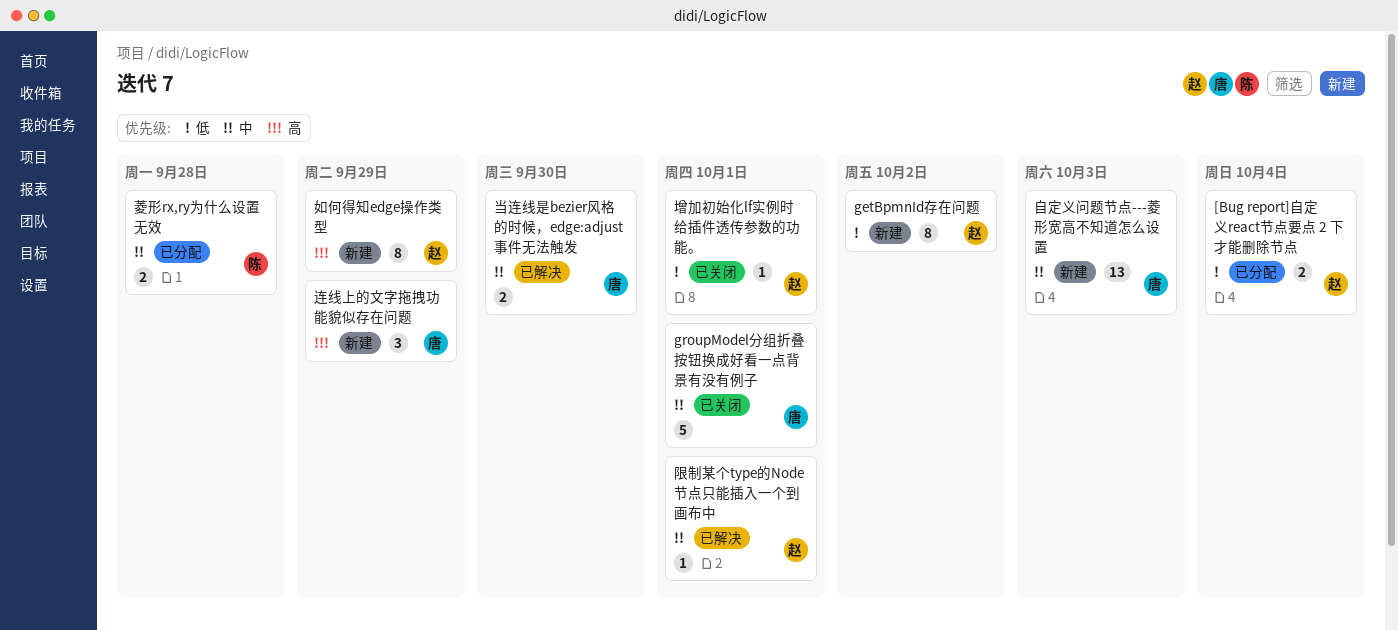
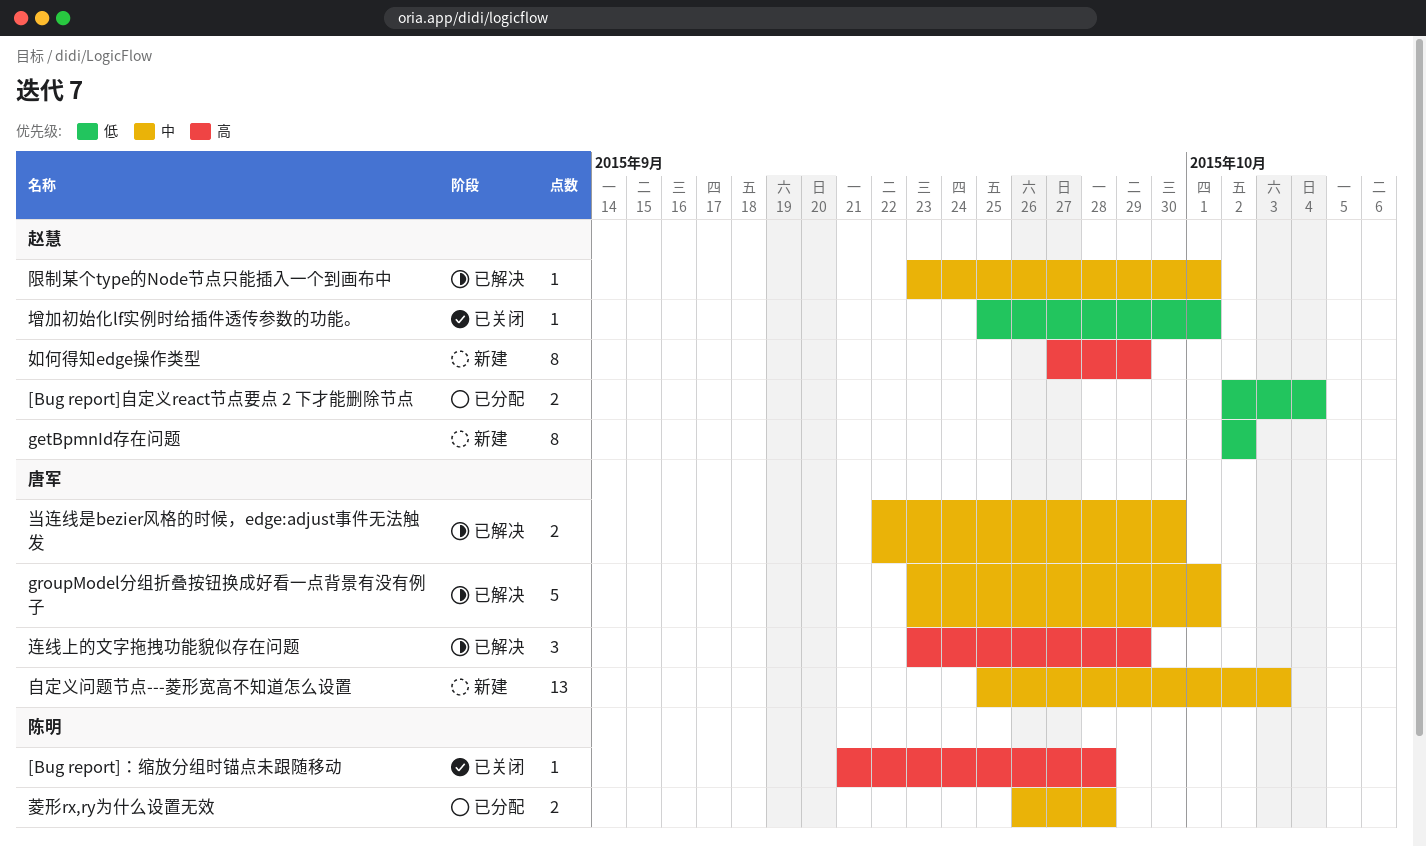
[Bug report]：缩放分组时锚点未跟随移动: none -> present
groupModel分组折叠按钮换成好看一点背景有没有例子, status: 已关闭 -> 已解决
连线上的文字拖拽功能貌似存在问题, status: 新建 -> 已解决

